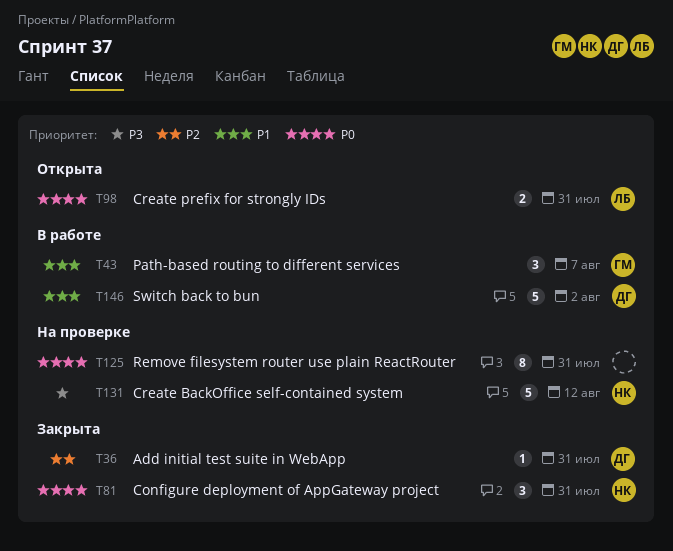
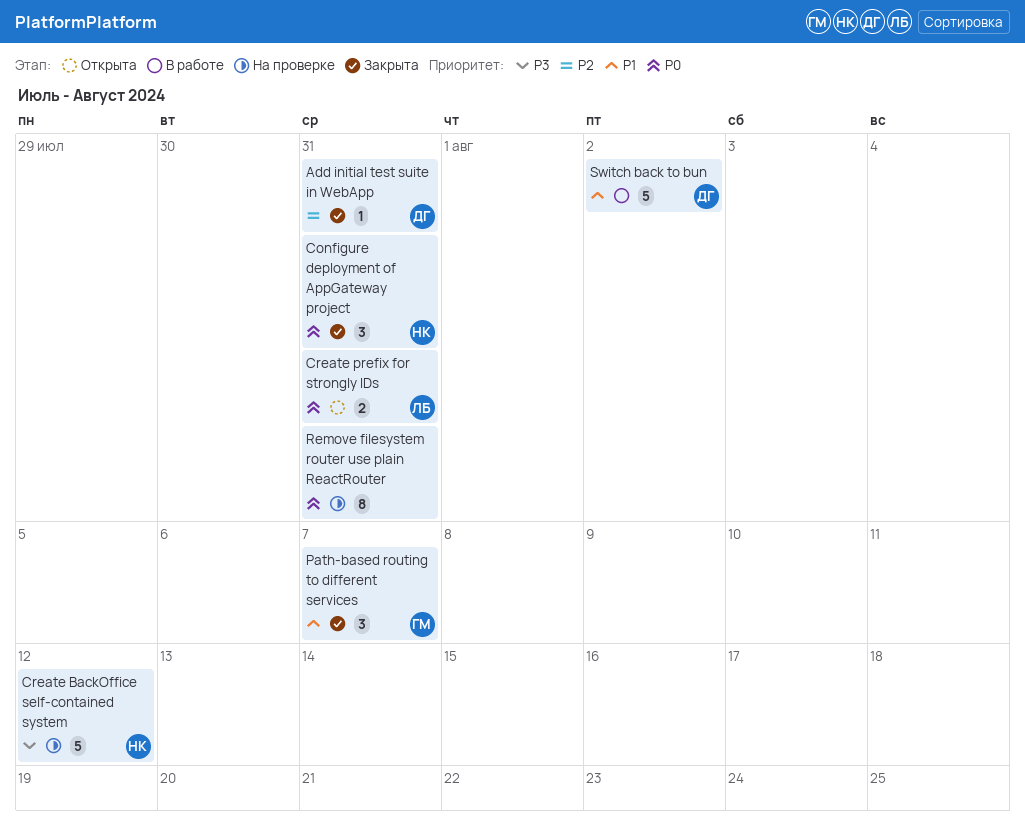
Path-based routing to different services, status: В работе -> Закрыта

